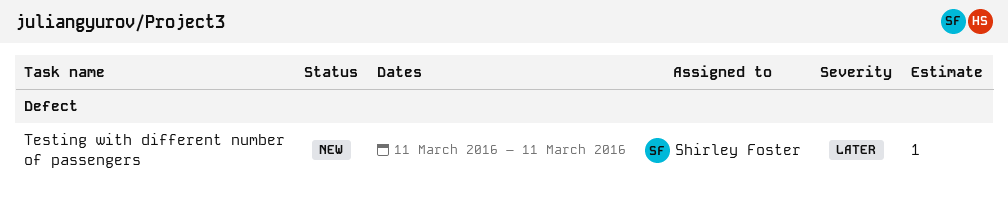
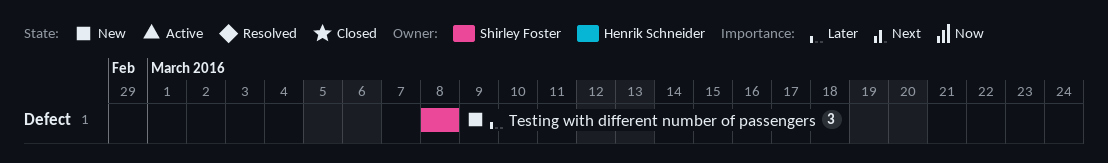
Testing with different number of passengers, estimate: 1 -> 3
Testing with different number of passengers, start: Mar 11 -> Mar 8
Testing with different number of passengers, due: Mar 11 -> Mar 8

